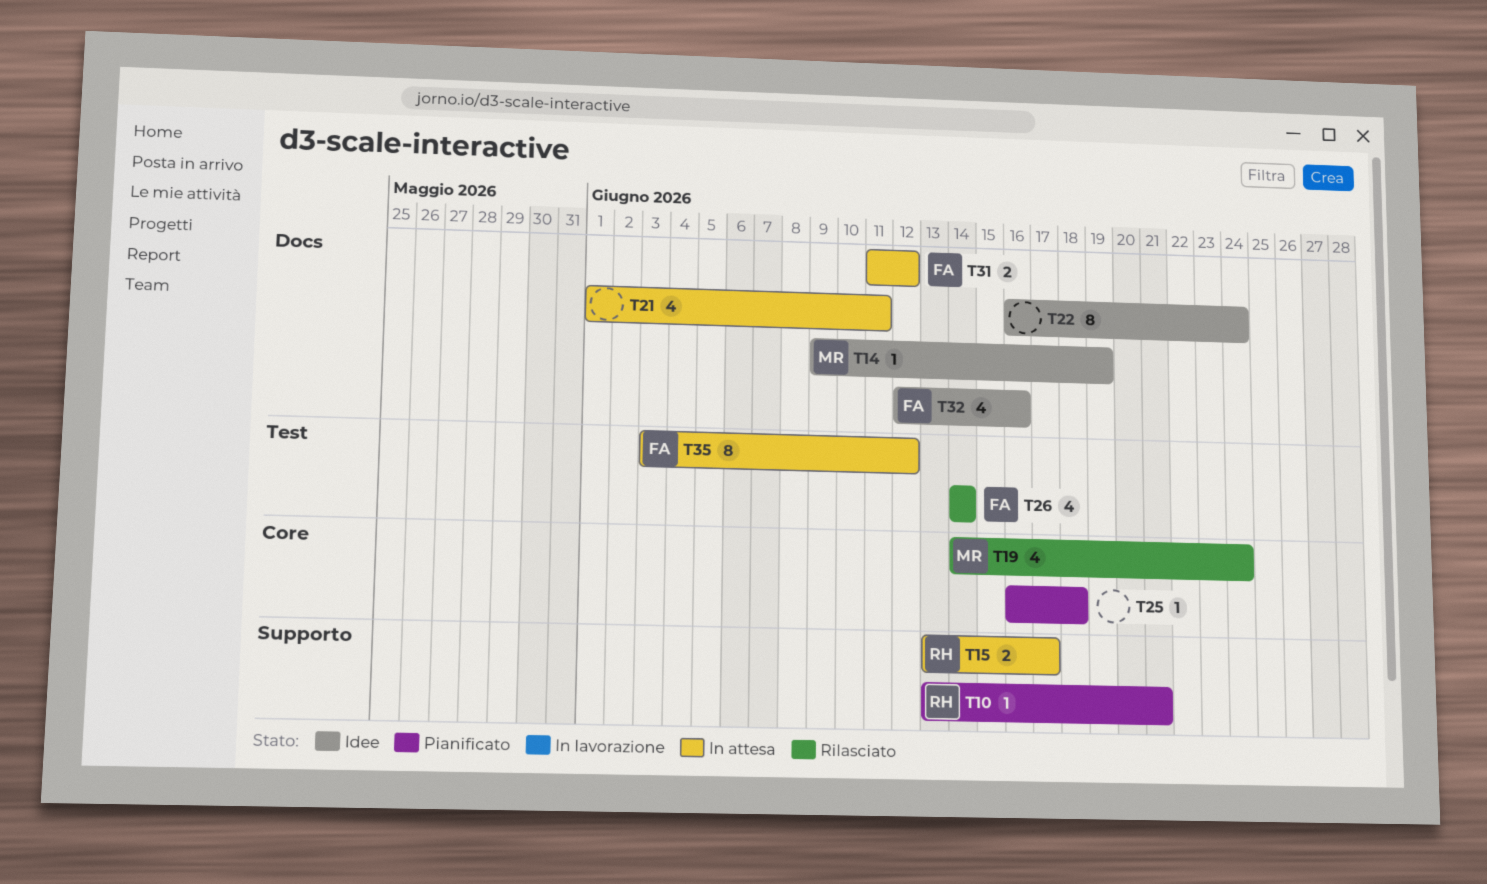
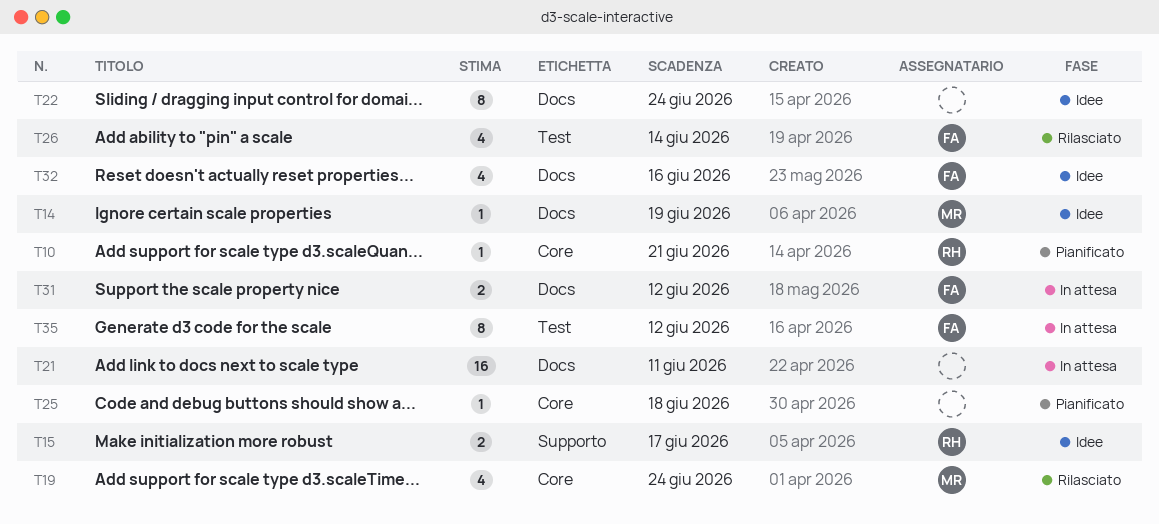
T10, label: Supporto -> Core
T15, status: In attesa -> Idee
T21, estimate: 4 -> 16

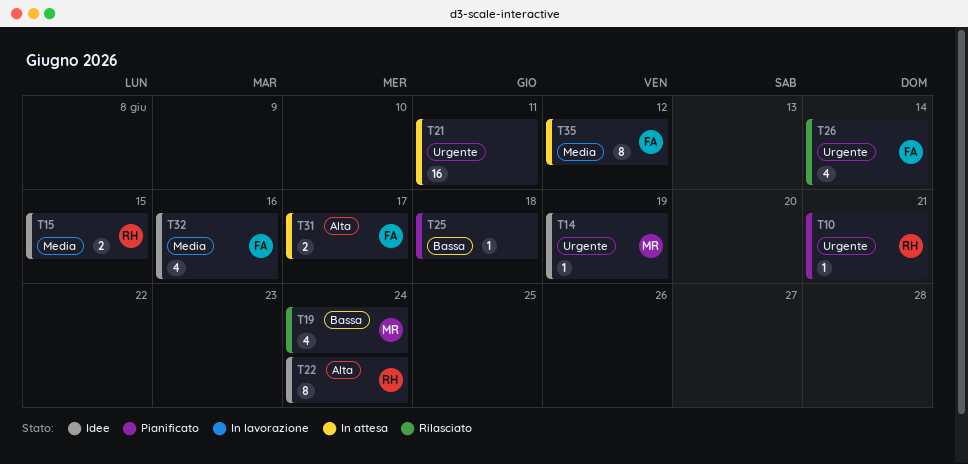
T15, due: Jun 17 -> Jun 15
T22, owner: none -> RH
T31, due: Jun 12 -> Jun 17

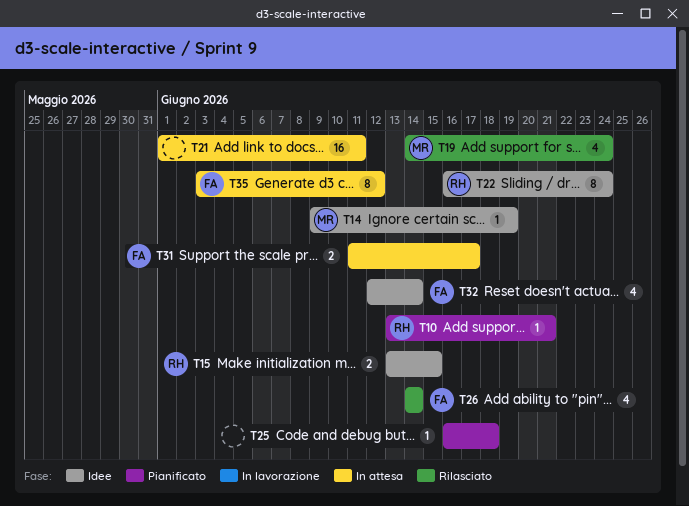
T32, due: Jun 16 -> Jun 14

